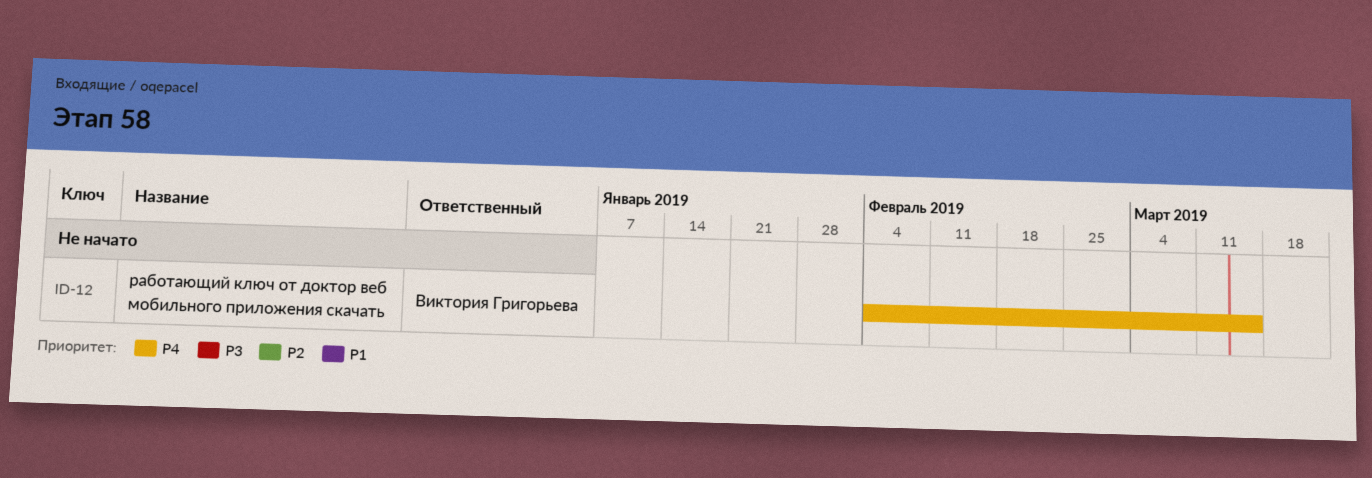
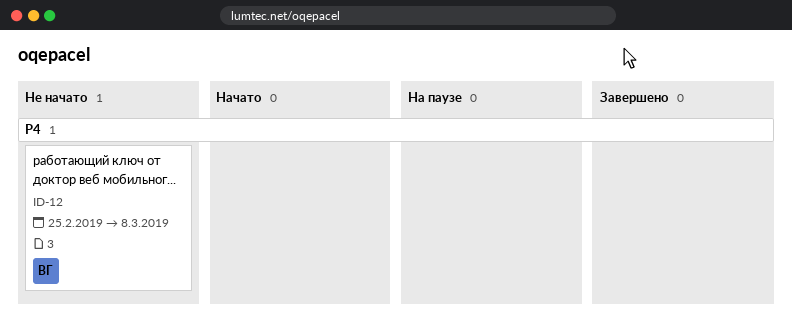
ID-12, start: Feb 4 -> Feb 25
ID-12, due: Mar 15 -> Mar 8

